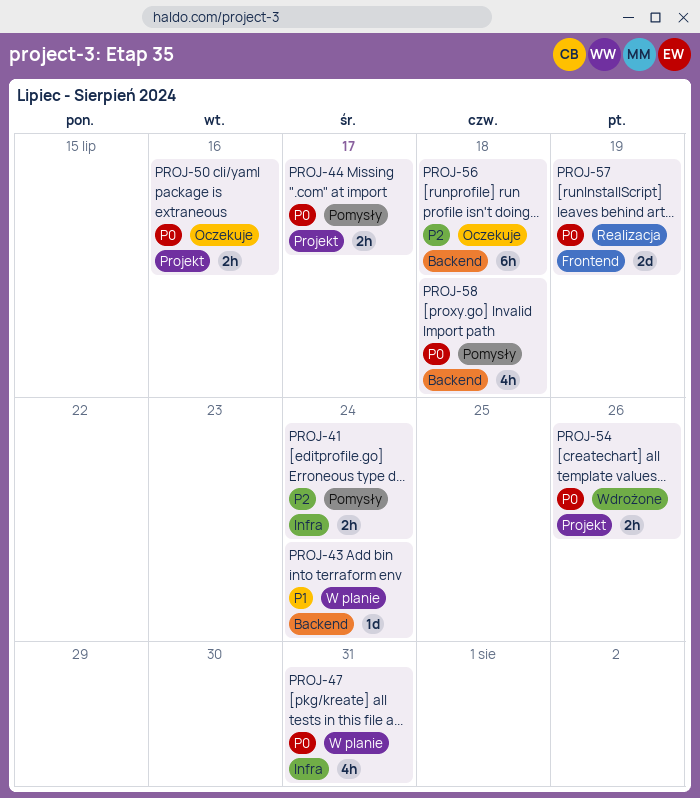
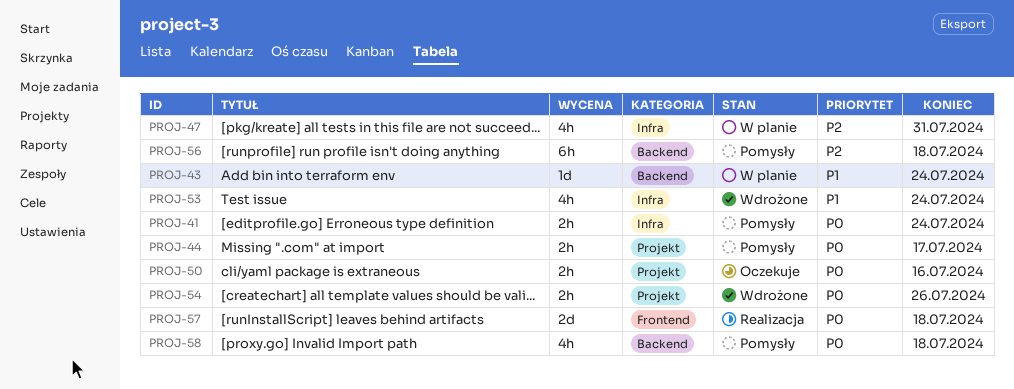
PROJ-41, priority: P2 -> P0
PROJ-47, priority: P0 -> P2
PROJ-53: none -> present
PROJ-56, status: Oczekuje -> Pomysły
PROJ-57, due: Jul 19 -> Jul 18

